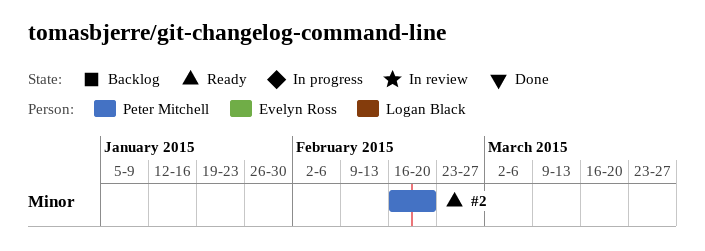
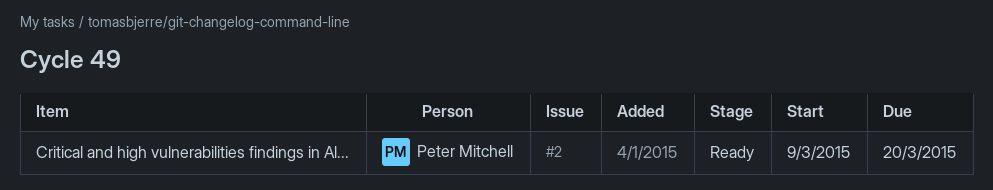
#2, start: Feb 16 -> Mar 9
#2, due: Feb 20 -> Mar 20

